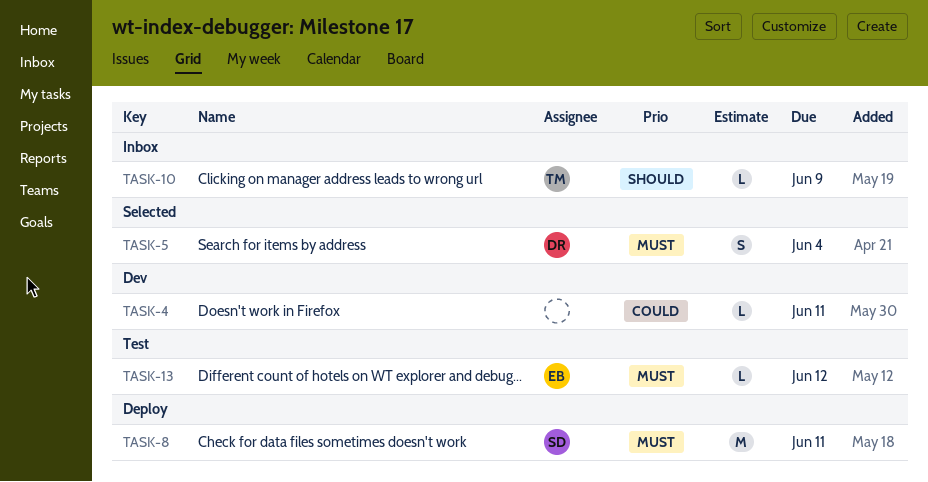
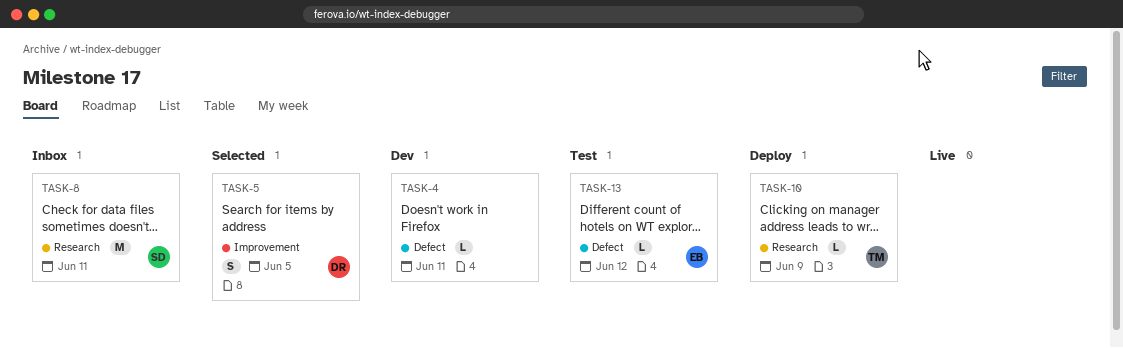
TASK-5, due: Jun 4 -> Jun 5
TASK-8, status: Deploy -> Inbox
TASK-10, status: Inbox -> Deploy

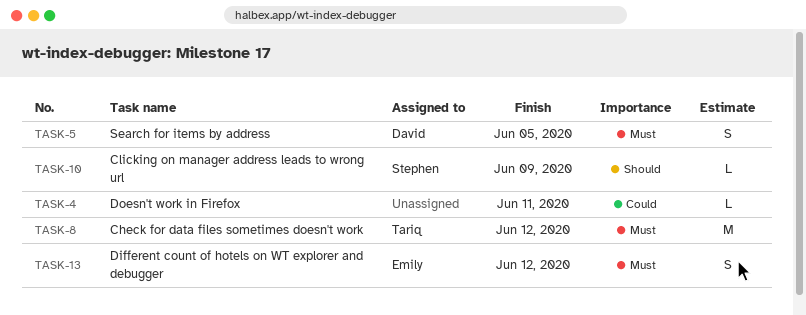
TASK-8, owner: Stephen -> Tariq
TASK-8, due: Jun 11 -> Jun 12
TASK-10, owner: Tariq -> Stephen
TASK-13, estimate: L -> S

